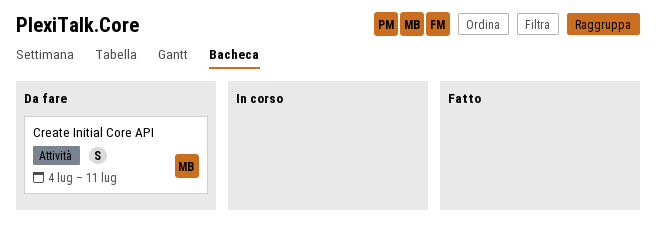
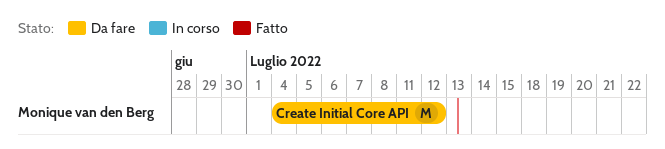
Create Initial Core API, estimate: S -> M
Create Initial Core API, due: Jul 11 -> Jul 12

